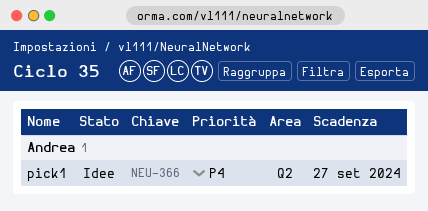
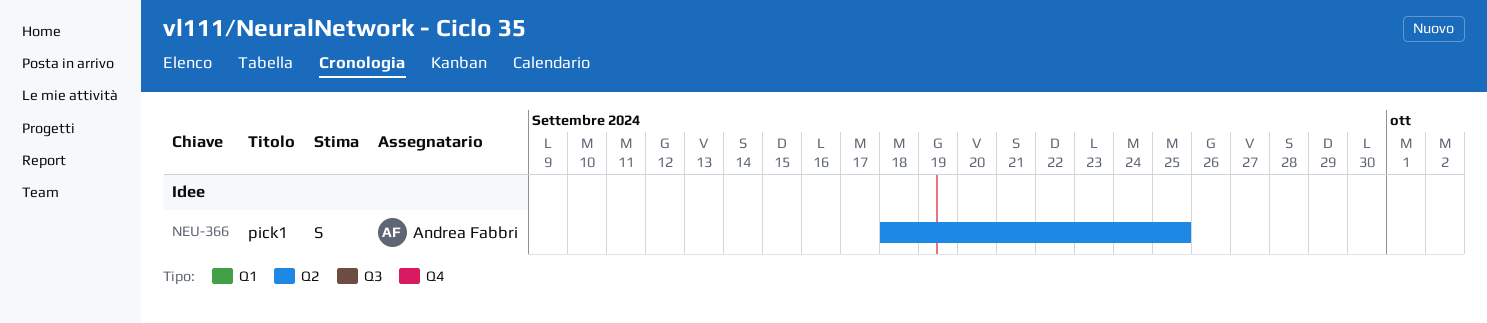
NEU-366, due: Sep 27 -> Sep 25

